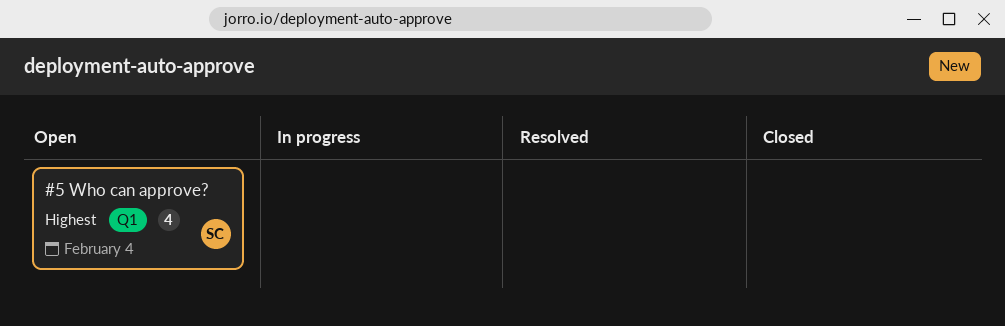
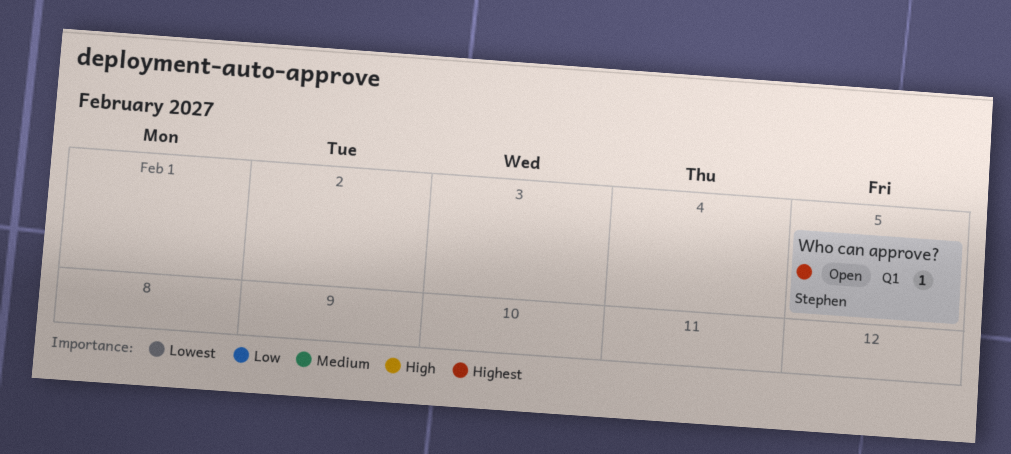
Who can approve?, estimate: 4 -> 1
Who can approve?, due: Feb 4 -> Feb 5

